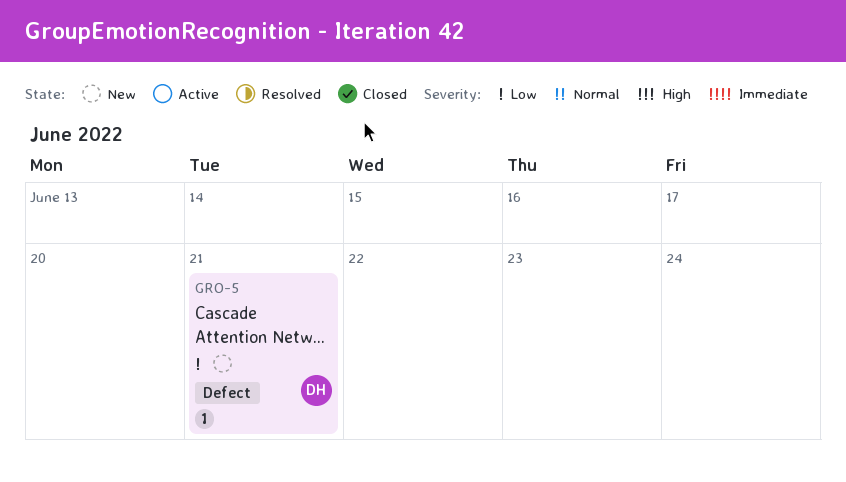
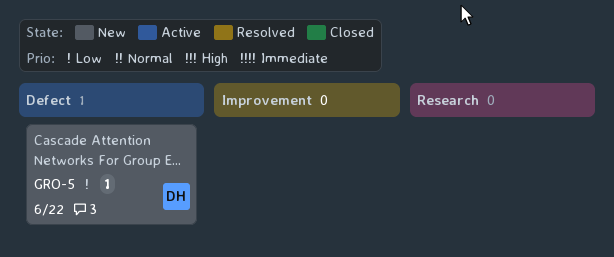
GRO-5, due: Jun 21 -> Jun 22

